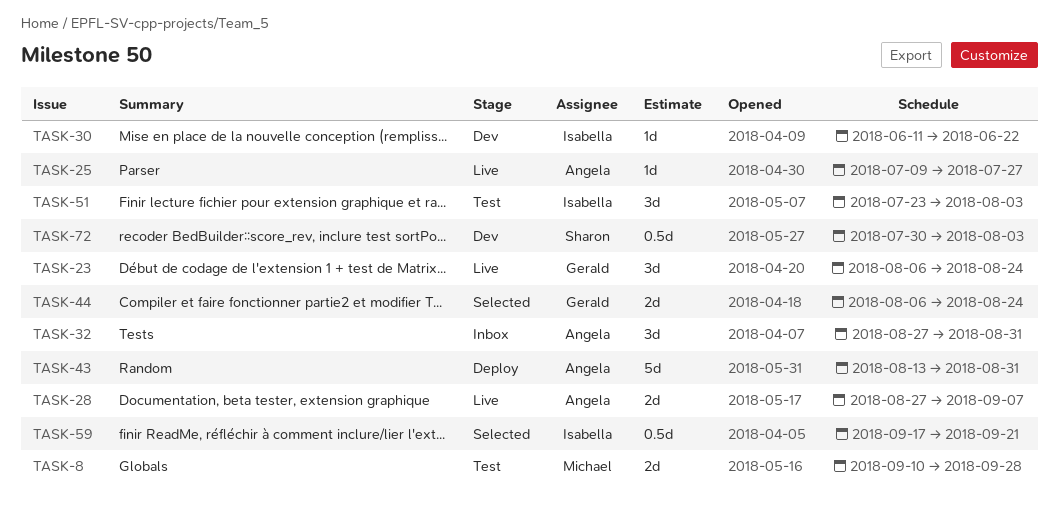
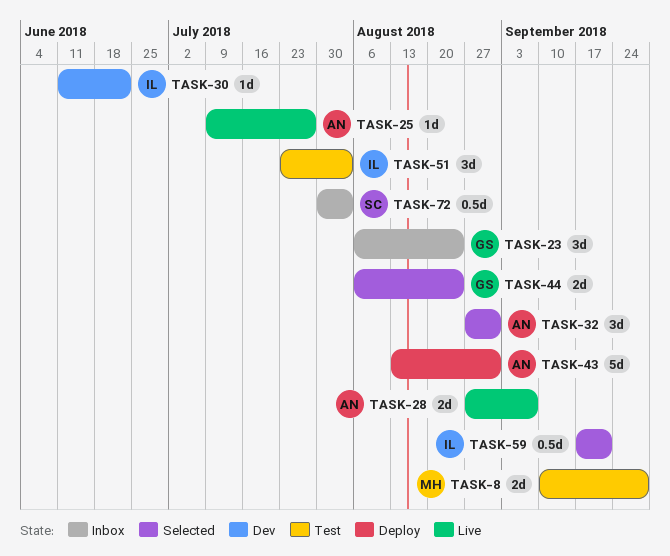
TASK-23, status: Live -> Inbox
TASK-32, status: Inbox -> Selected
TASK-72, status: Dev -> Inbox

